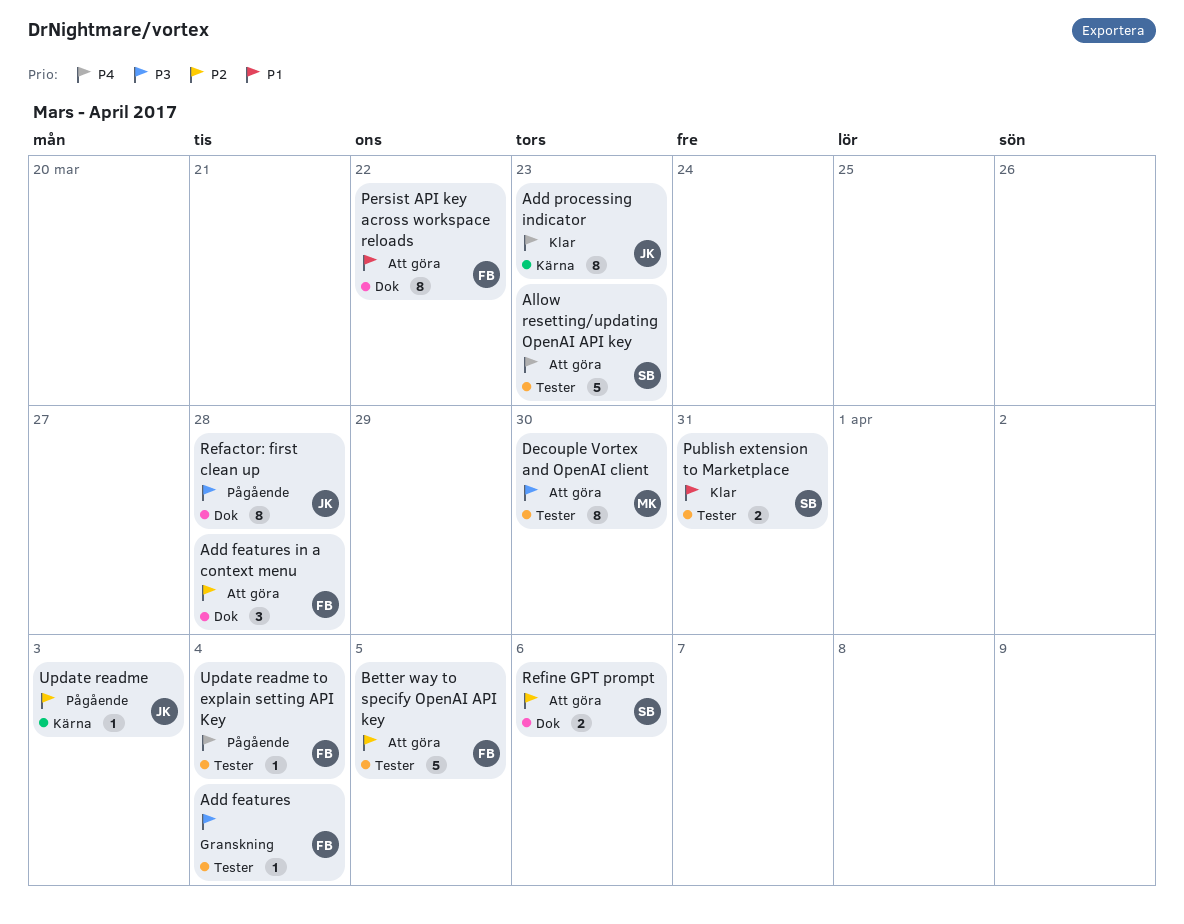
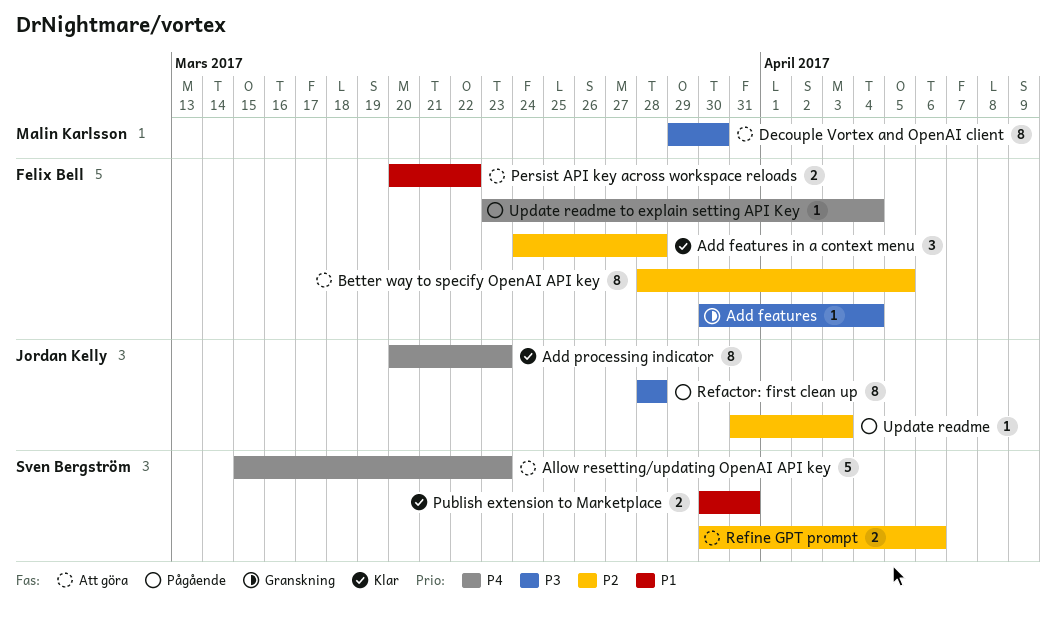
Add features in a context menu, status: Att göra -> Klar
Better way to specify OpenAI API key, estimate: 5 -> 8
Persist API key across workspace reloads, estimate: 8 -> 2

